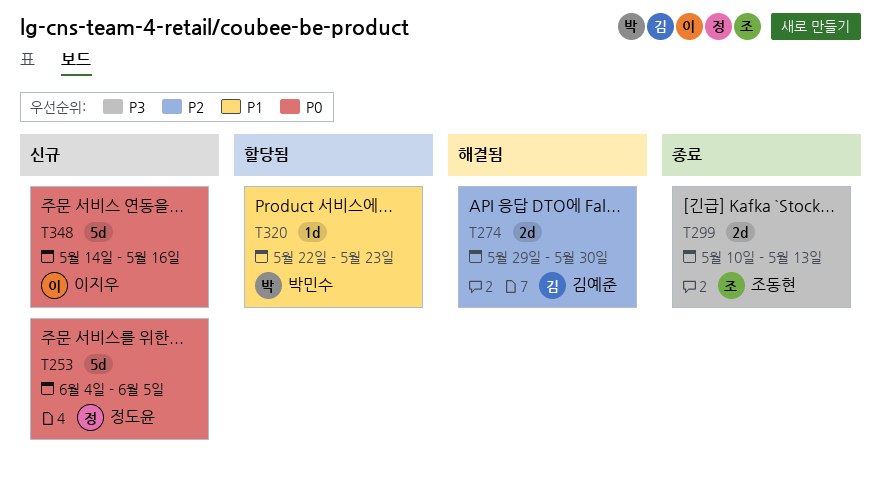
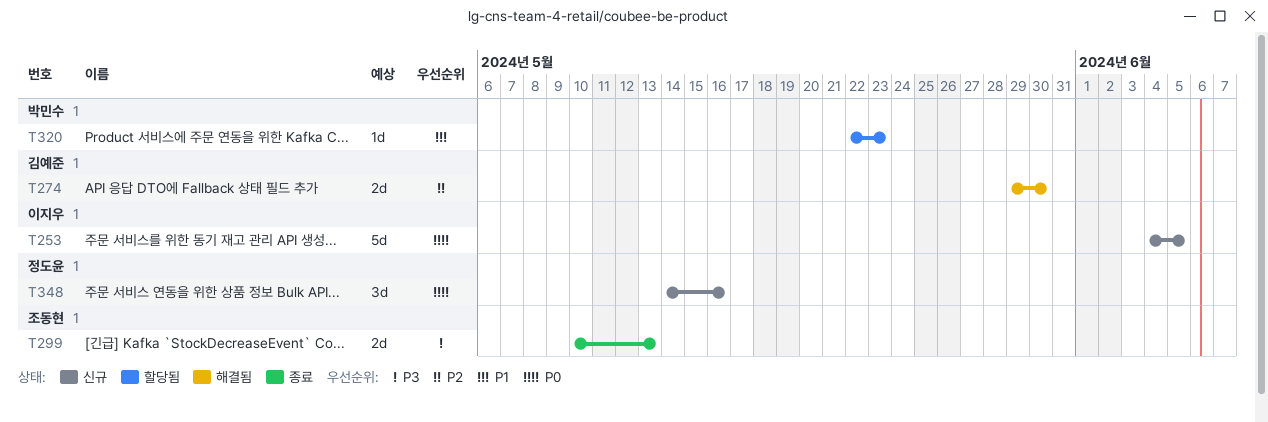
T253, owner: 정도윤 -> 이지우
T348, owner: 이지우 -> 정도윤
T348, estimate: 5d -> 3d

